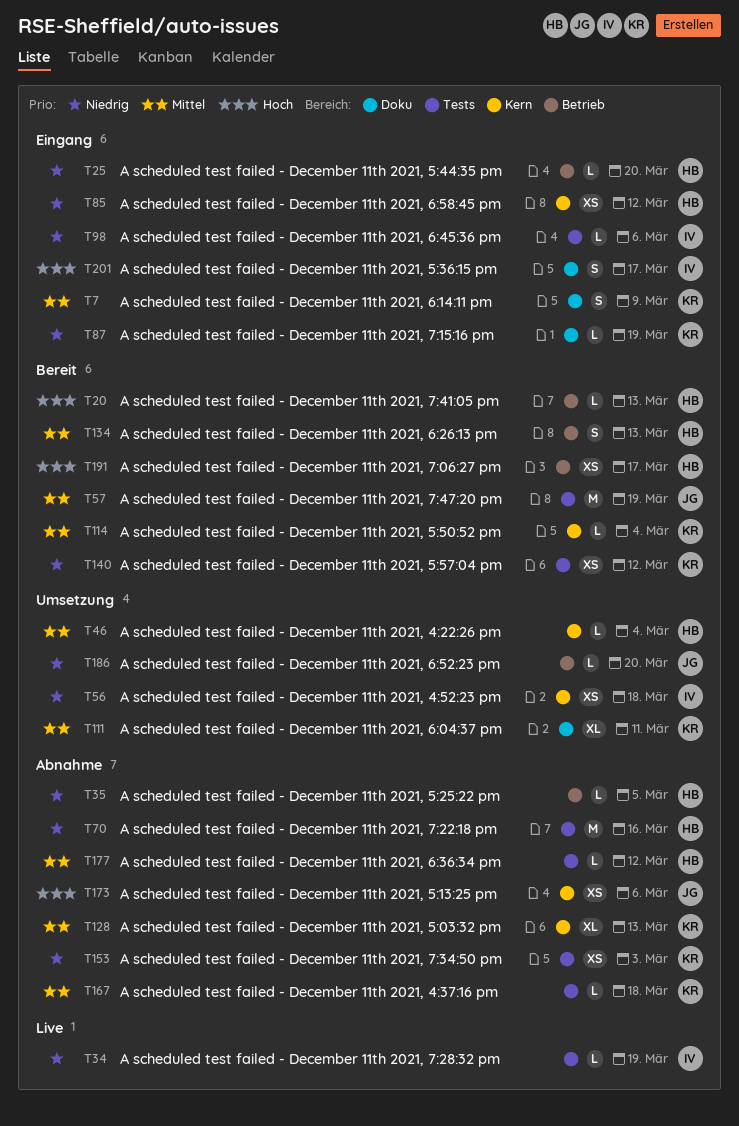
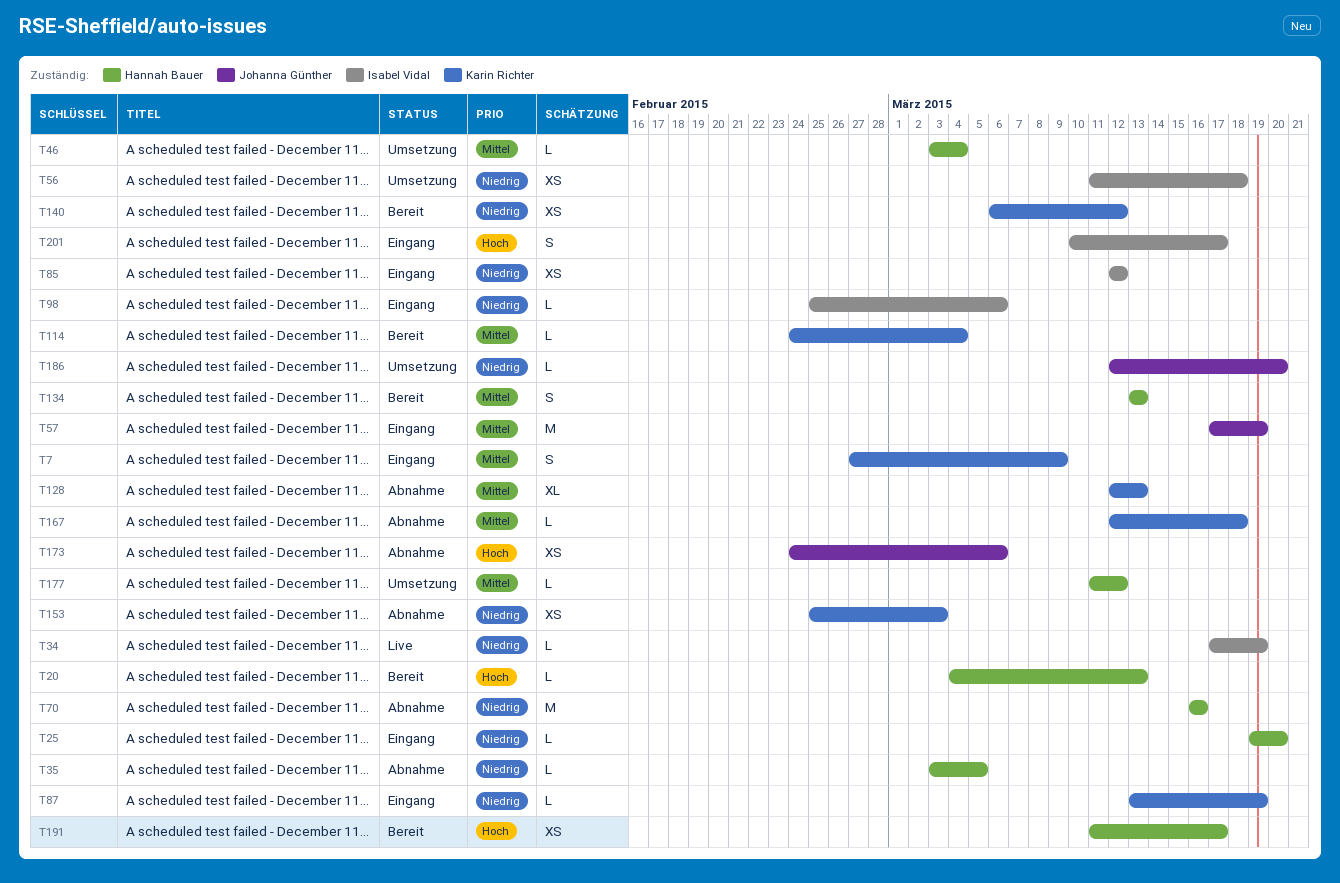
T57, status: Bereit -> Eingang
T85, owner: Hannah Bauer -> Isabel Vidal
T111: present -> none
T177, status: Abnahme -> Umsetzung

